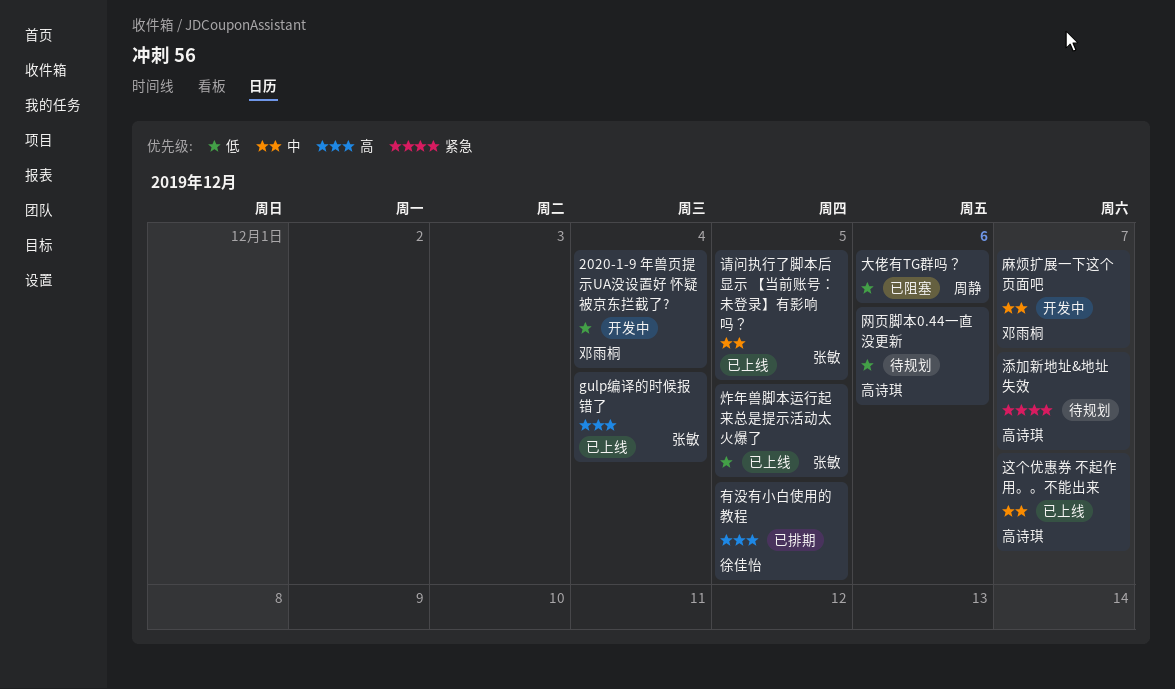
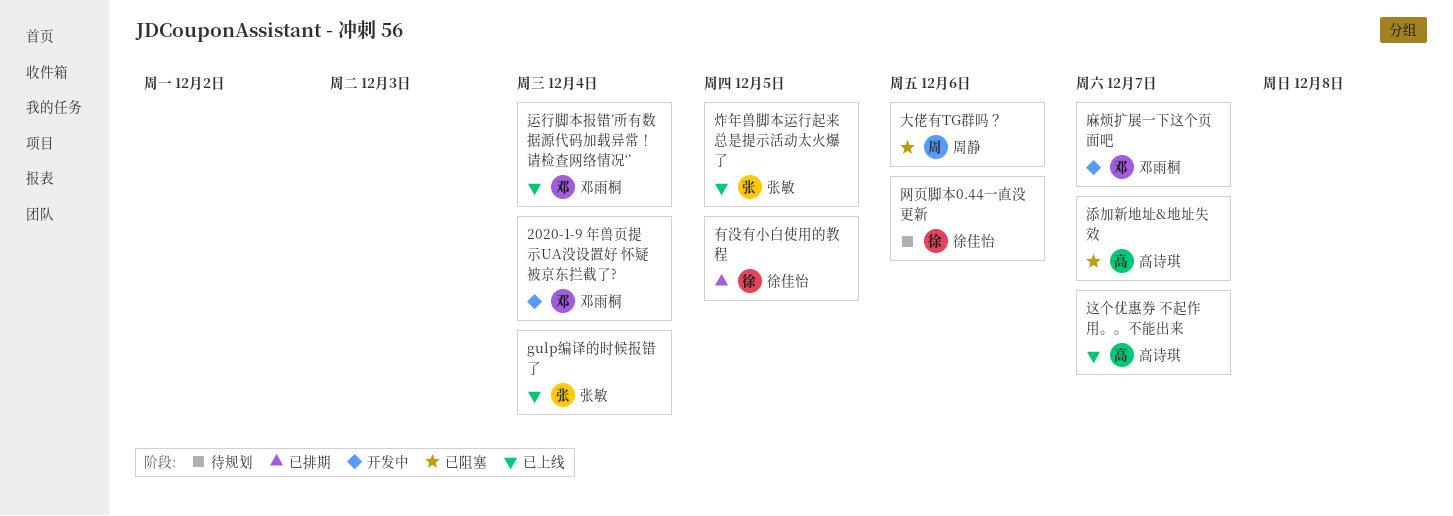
添加新地址&地址失效, status: 待规划 -> 已阻塞
网页脚本0.44一直没更新, owner: 高诗琪 -> 徐佳怡
请问执行了脚本后显示 【当前账号：未登录】有影响吗？: present -> none
运行脚本报错’所有数据源代码加载异常！请检查网络情况‘’: none -> present

